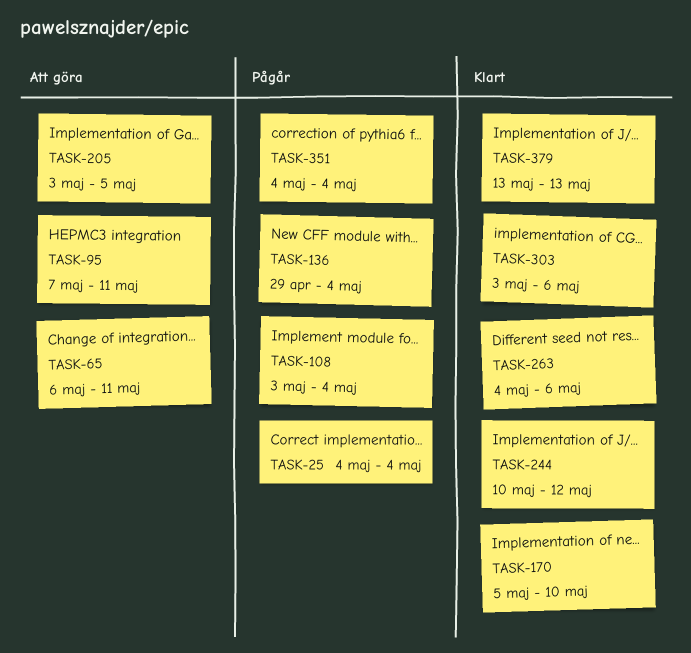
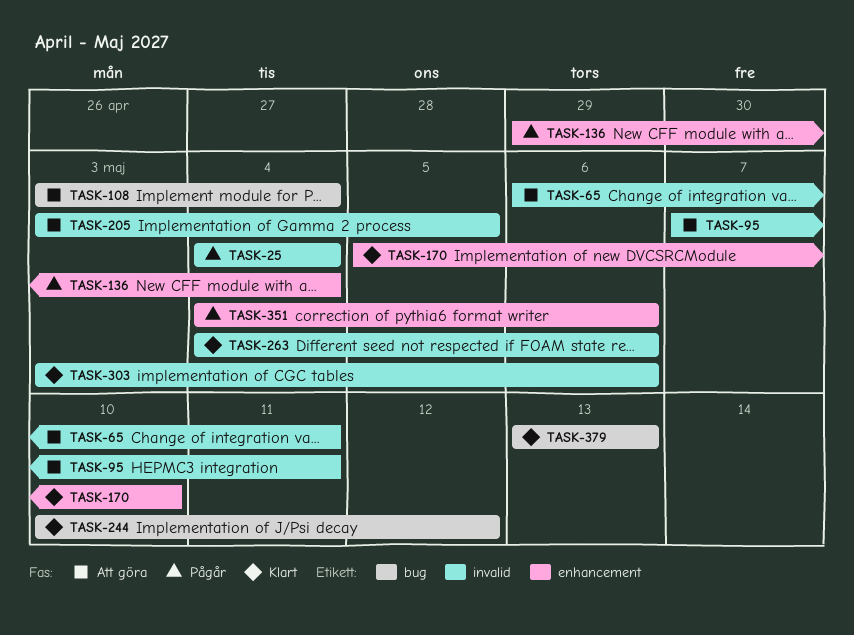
TASK-108, status: Pågår -> Att göra
TASK-351, due: May 4 -> May 6

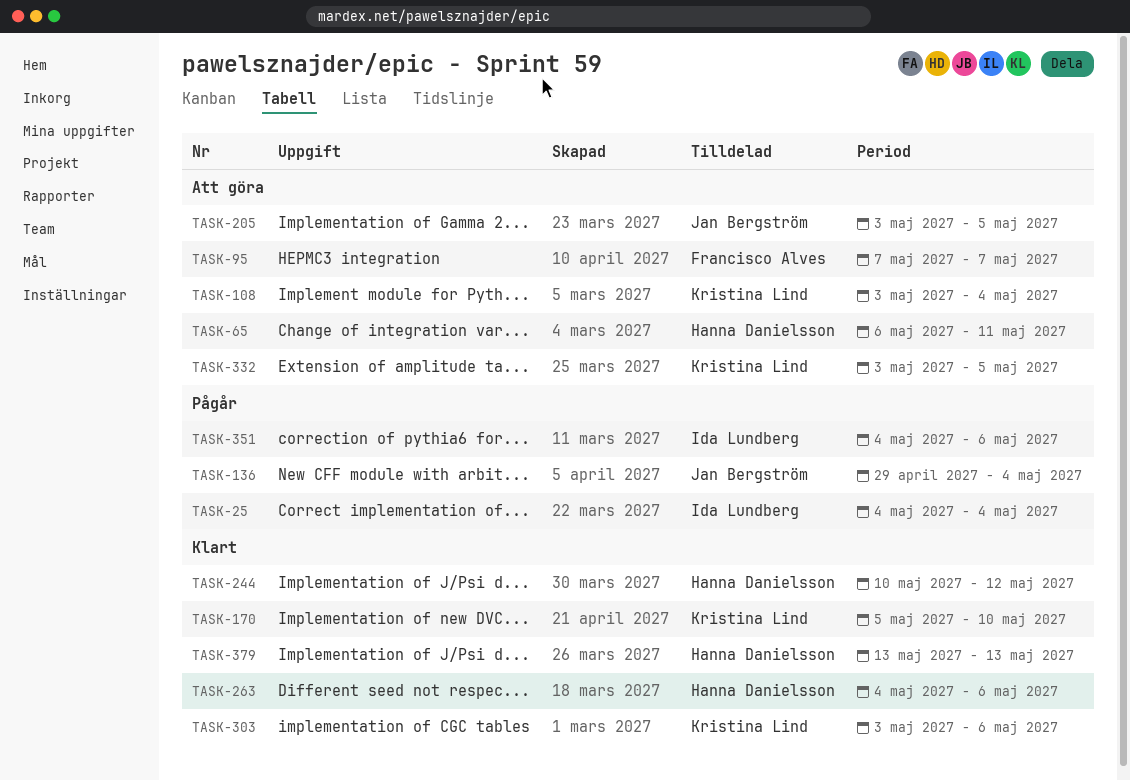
TASK-95, due: May 11 -> May 7
TASK-332: none -> present

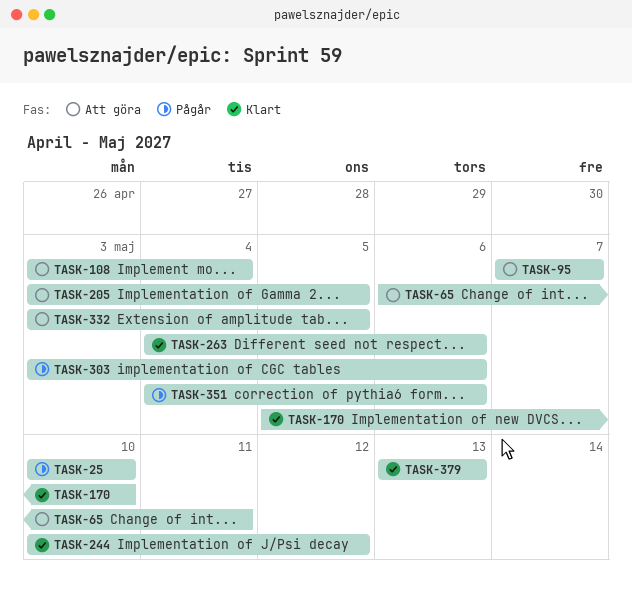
TASK-25, start: May 4 -> May 10
TASK-25, due: May 4 -> May 10
TASK-136: present -> none
TASK-303, status: Klart -> Pågår

